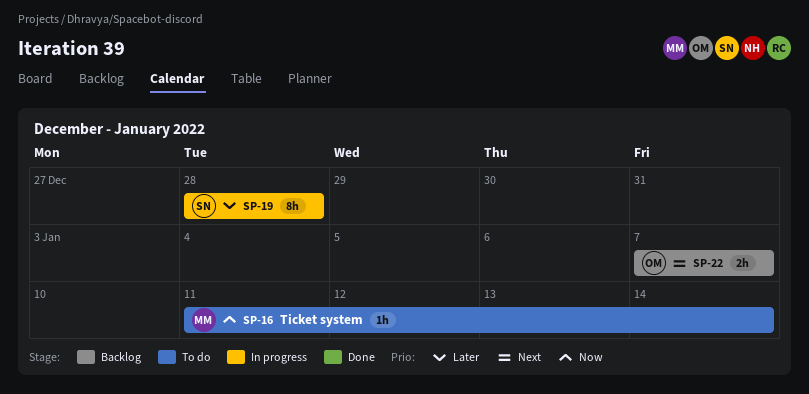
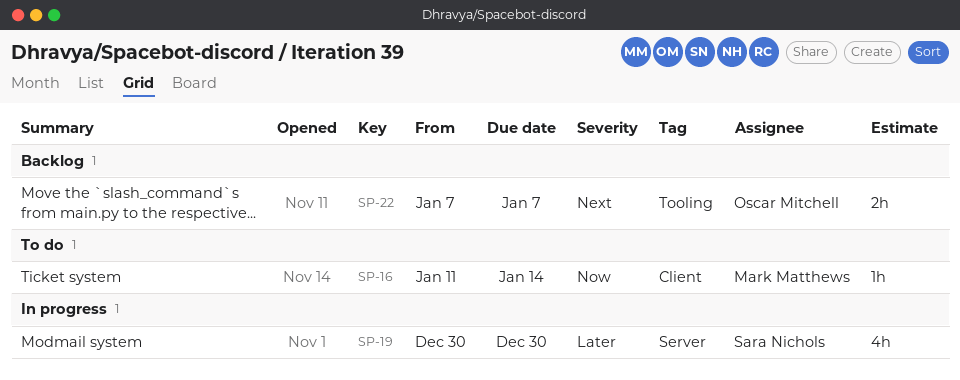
SP-19, estimate: 8h -> 4h
SP-19, start: Dec 28 -> Dec 30
SP-19, due: Dec 28 -> Dec 30

